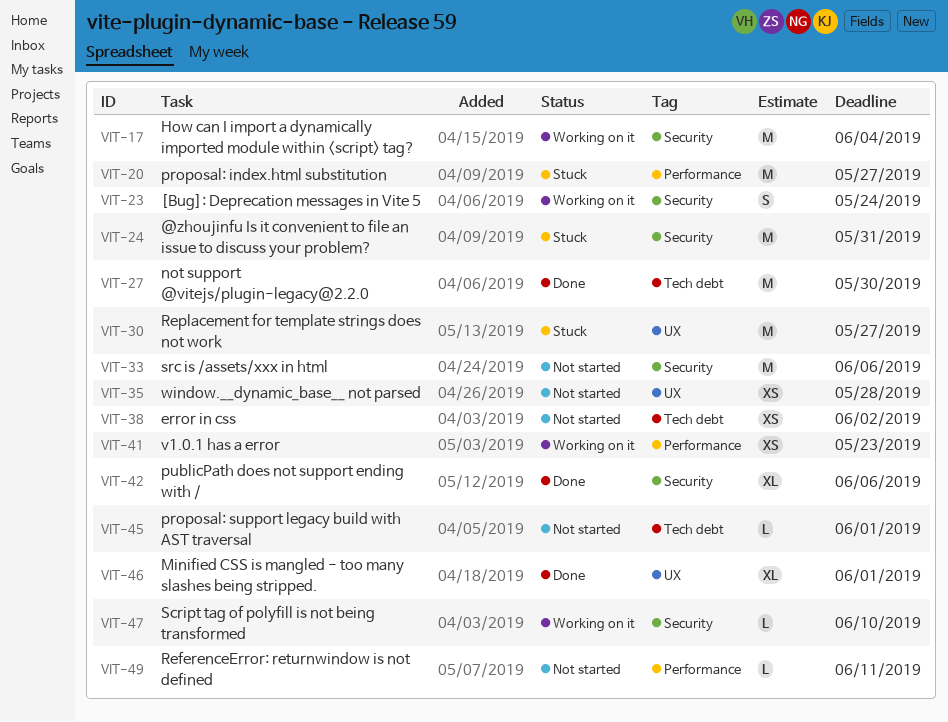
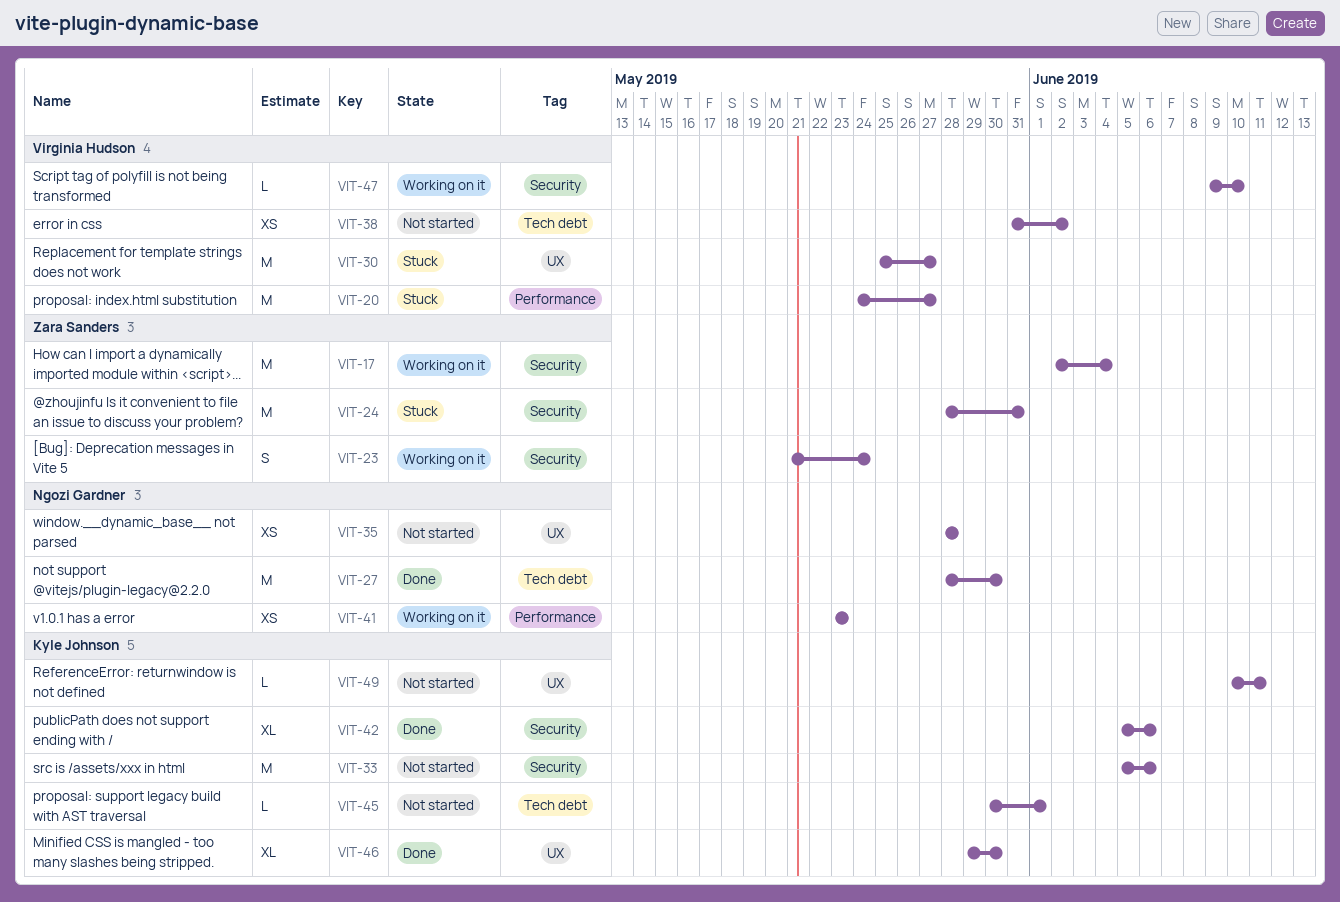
VIT-46, due: Jun 1 -> May 30
VIT-49, label: Performance -> UX

